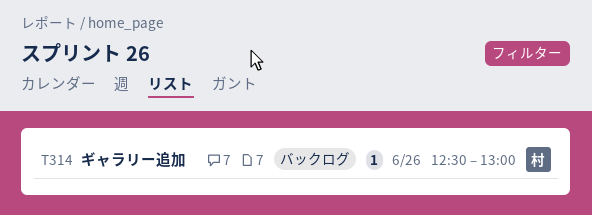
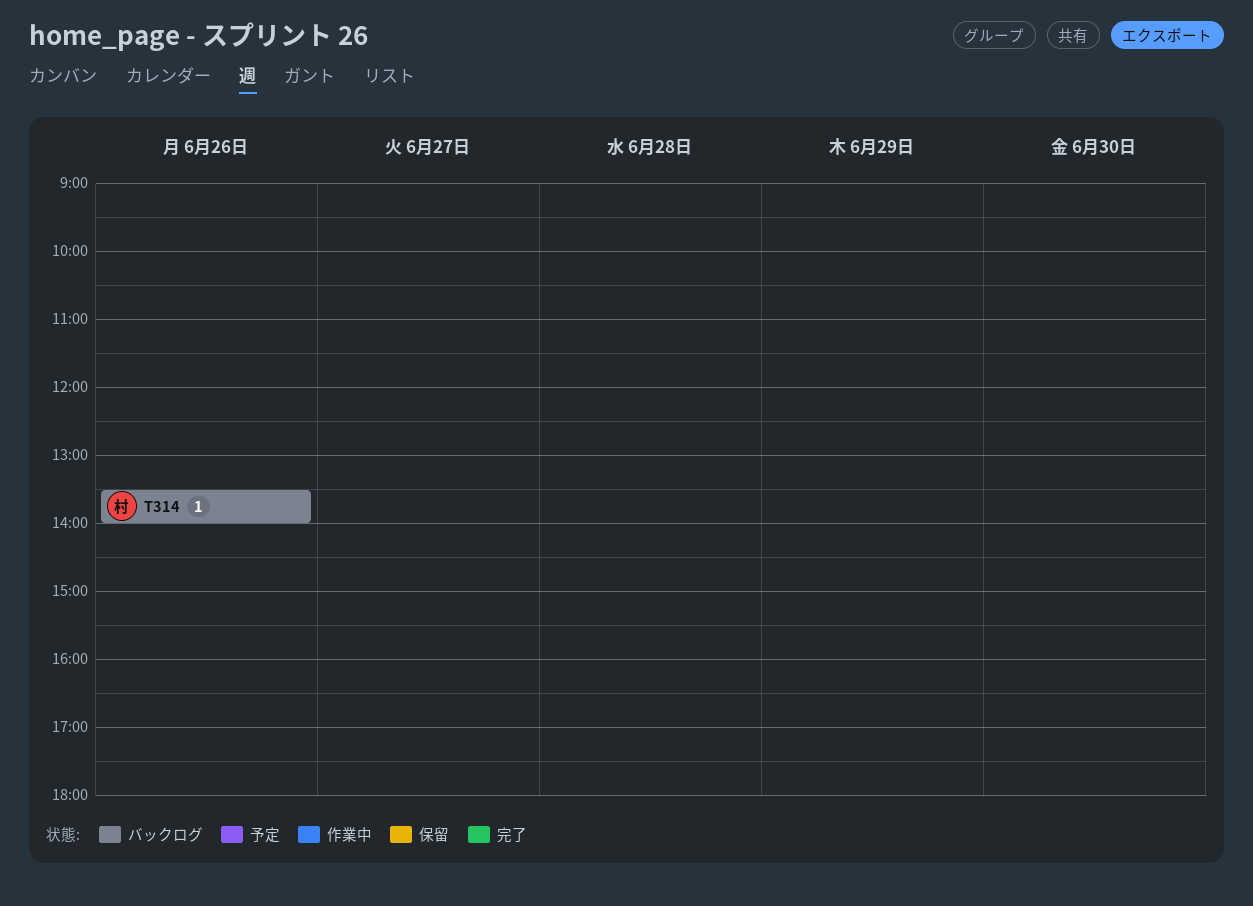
T314, begins: 12:30 -> 13:30
T314, ends: 13:00 -> 14:00

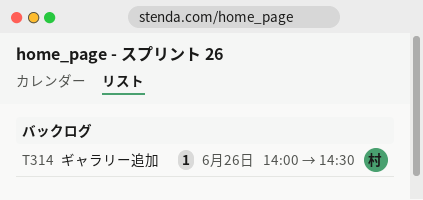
T314, begins: 13:30 -> 14:00
T314, ends: 14:00 -> 14:30

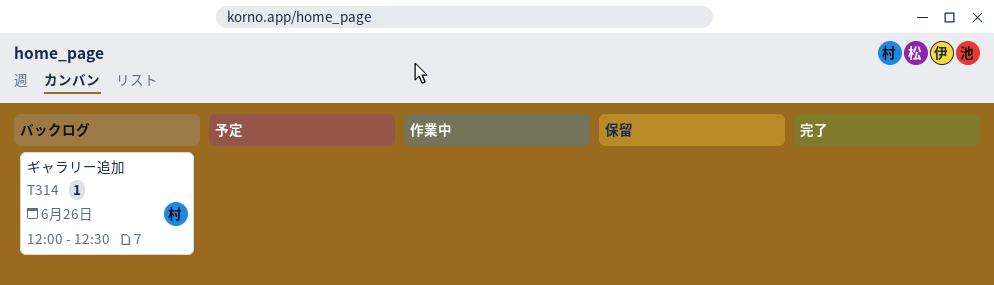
T314, begins: 14:00 -> 12:00
T314, ends: 14:30 -> 12:30

